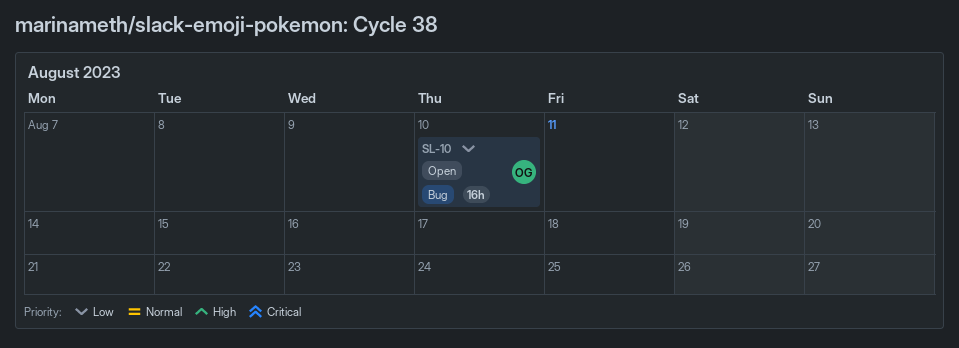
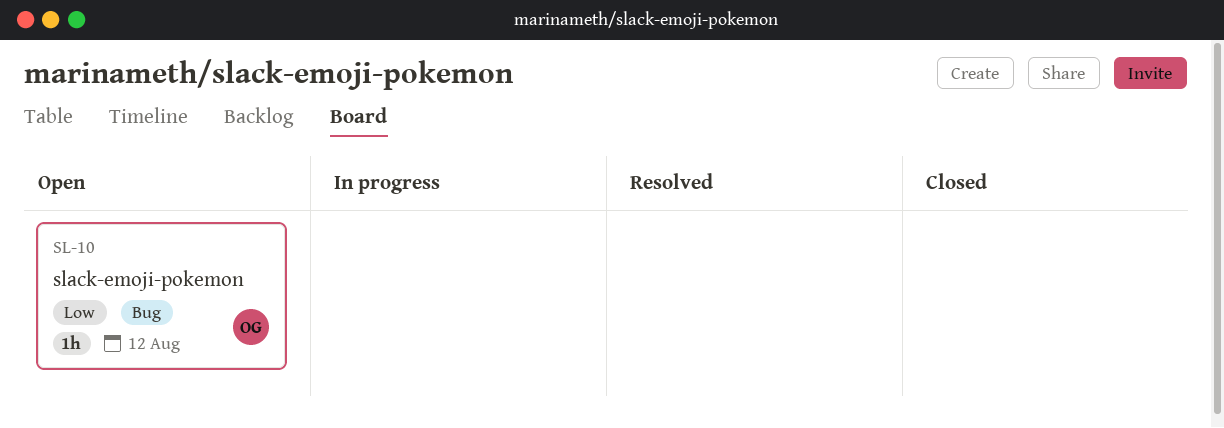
SL-10, estimate: 16h -> 1h
SL-10, due: Aug 10 -> Aug 12

